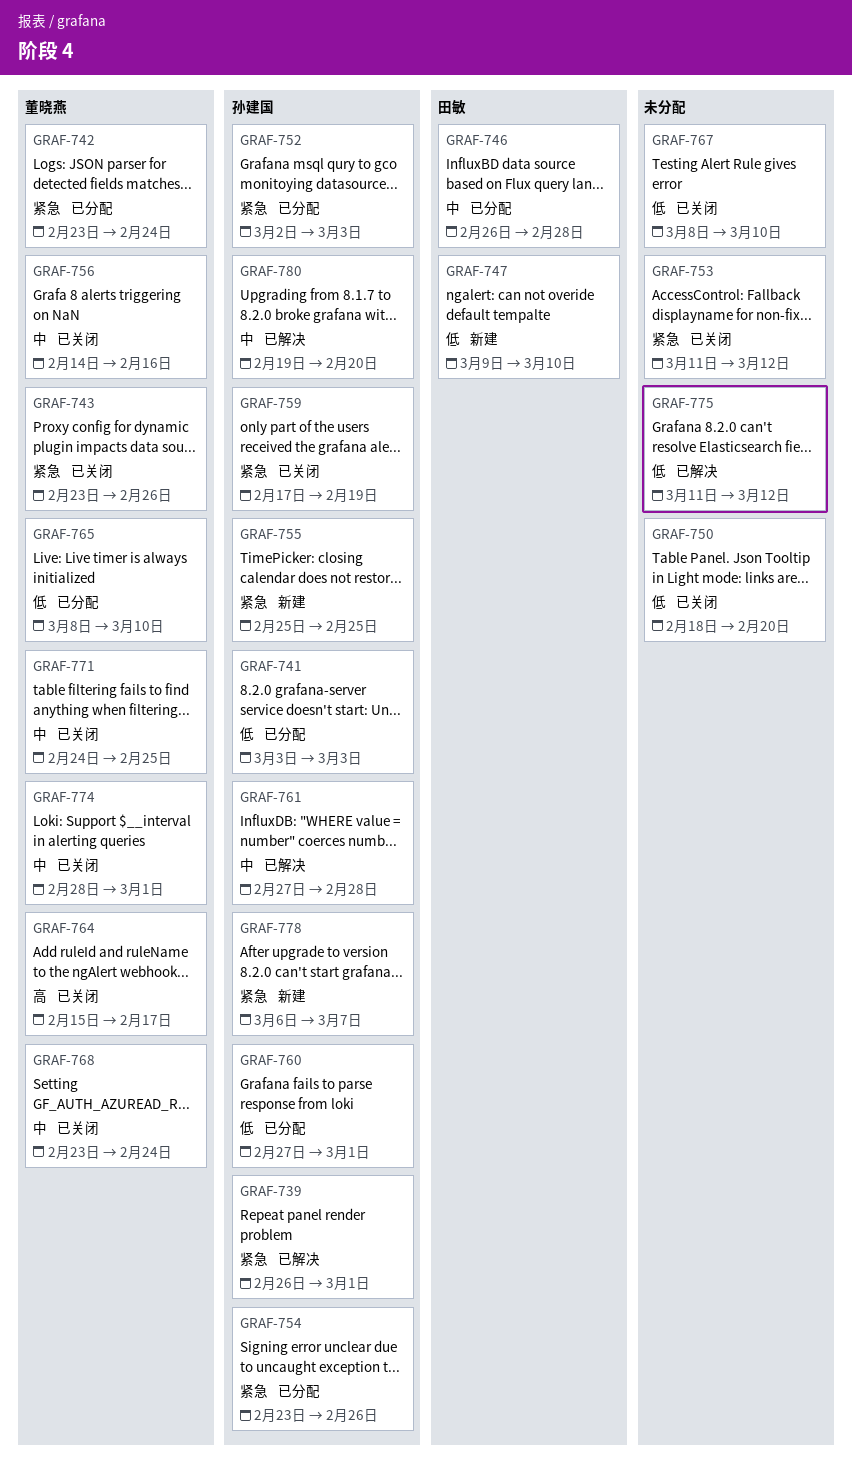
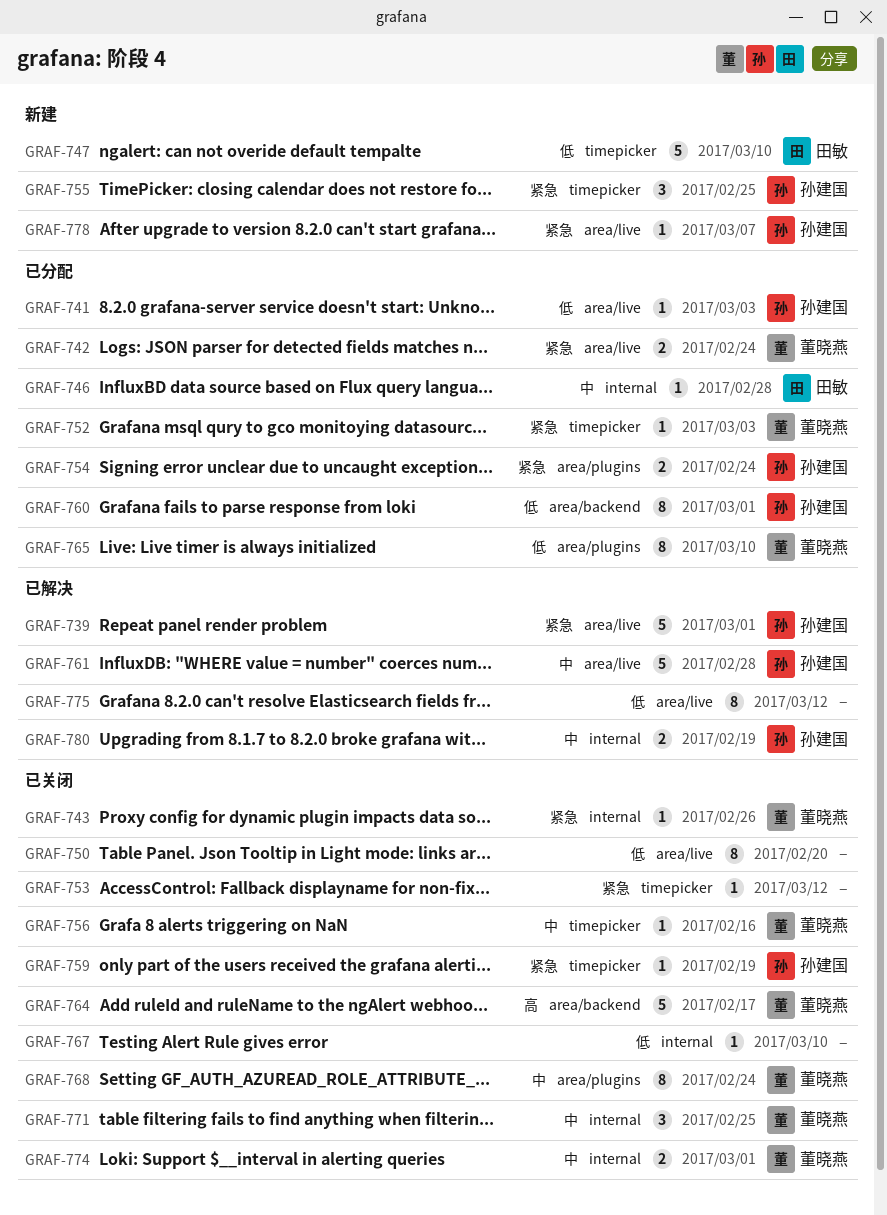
GRAF-752, owner: 孙建国 -> 董晓燕
GRAF-754, due: Feb 26 -> Feb 24
GRAF-780, due: Feb 20 -> Feb 19

